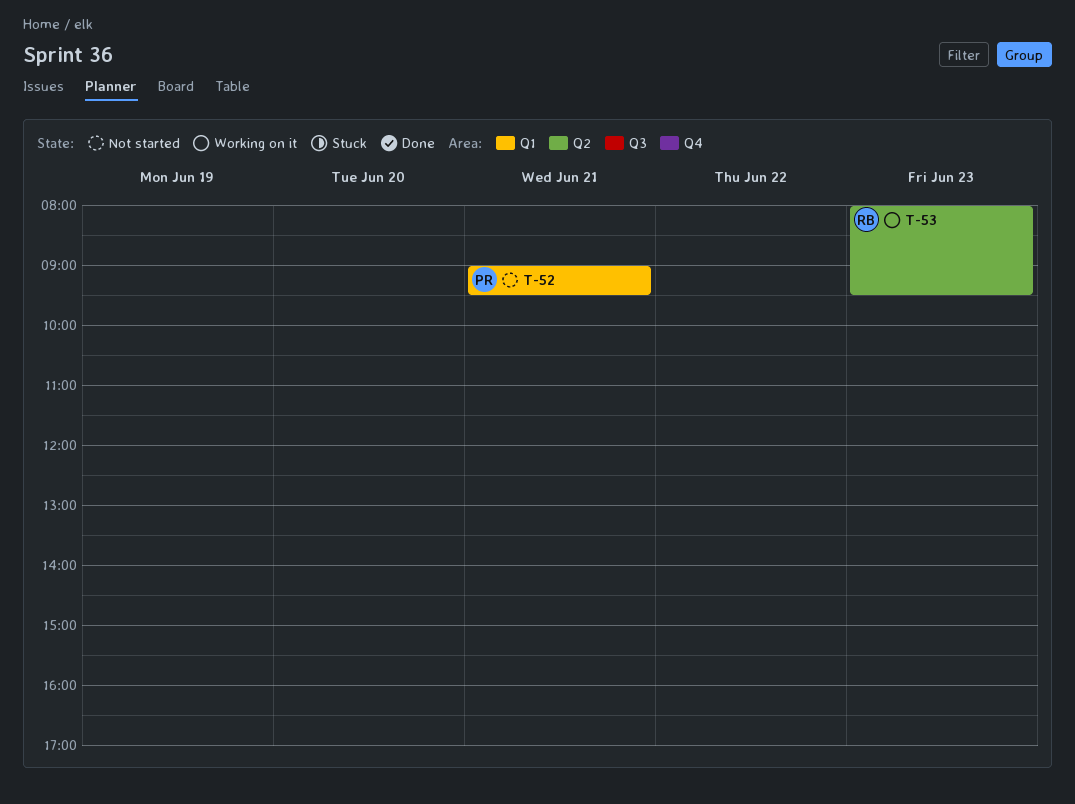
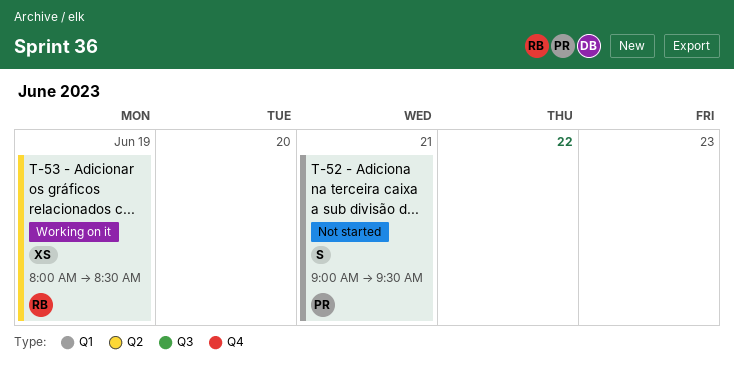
T-53, day: Jun 23 -> Jun 19
T-53, ends: 09:30 -> 08:30

